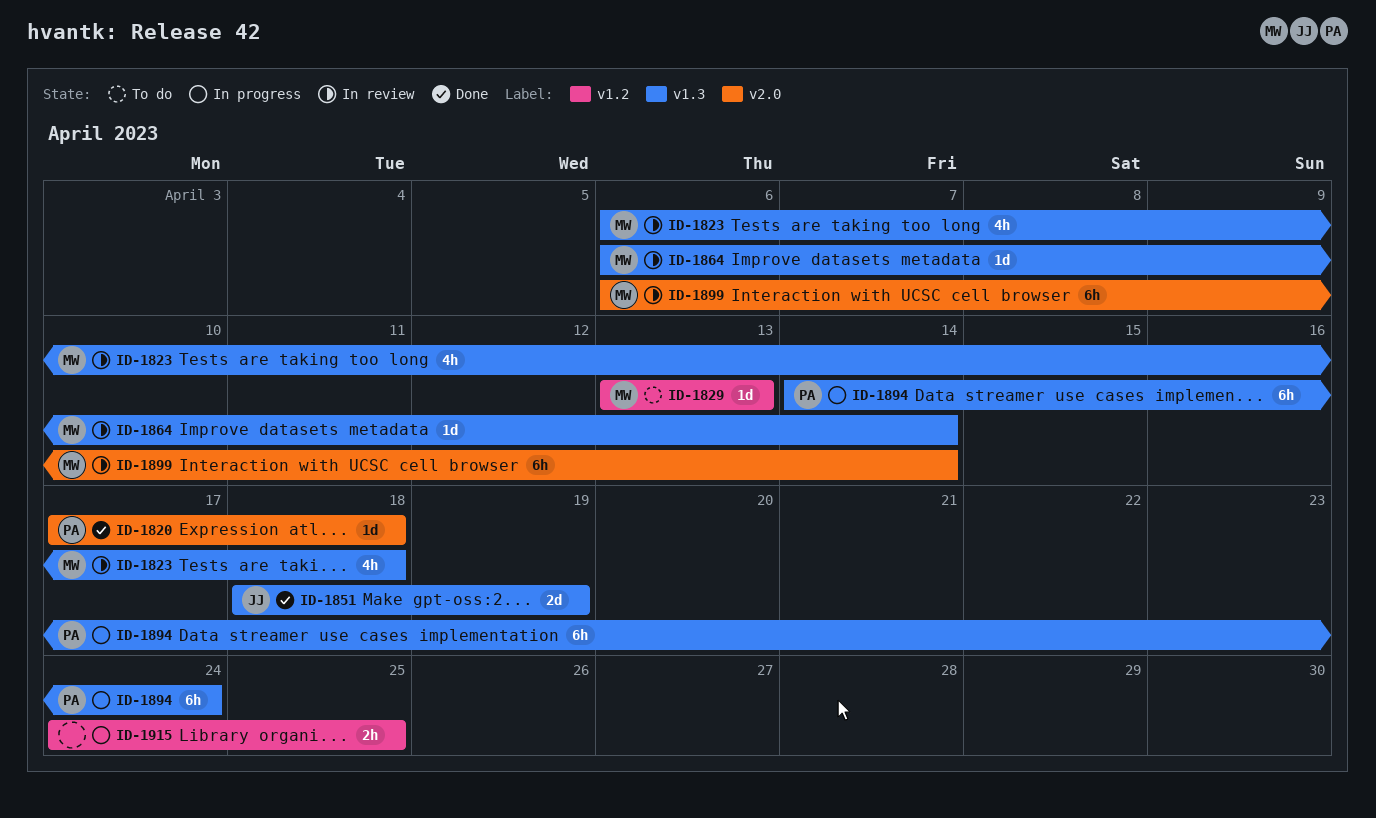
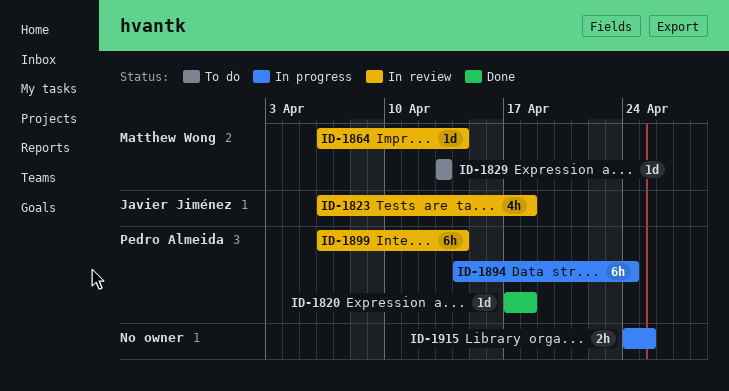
ID-1823, owner: Matthew Wong -> Javier Jiménez
ID-1851: present -> none
ID-1899, owner: Matthew Wong -> Pedro Almeida

